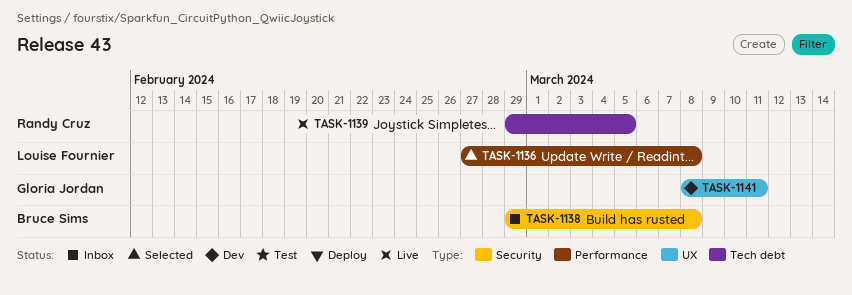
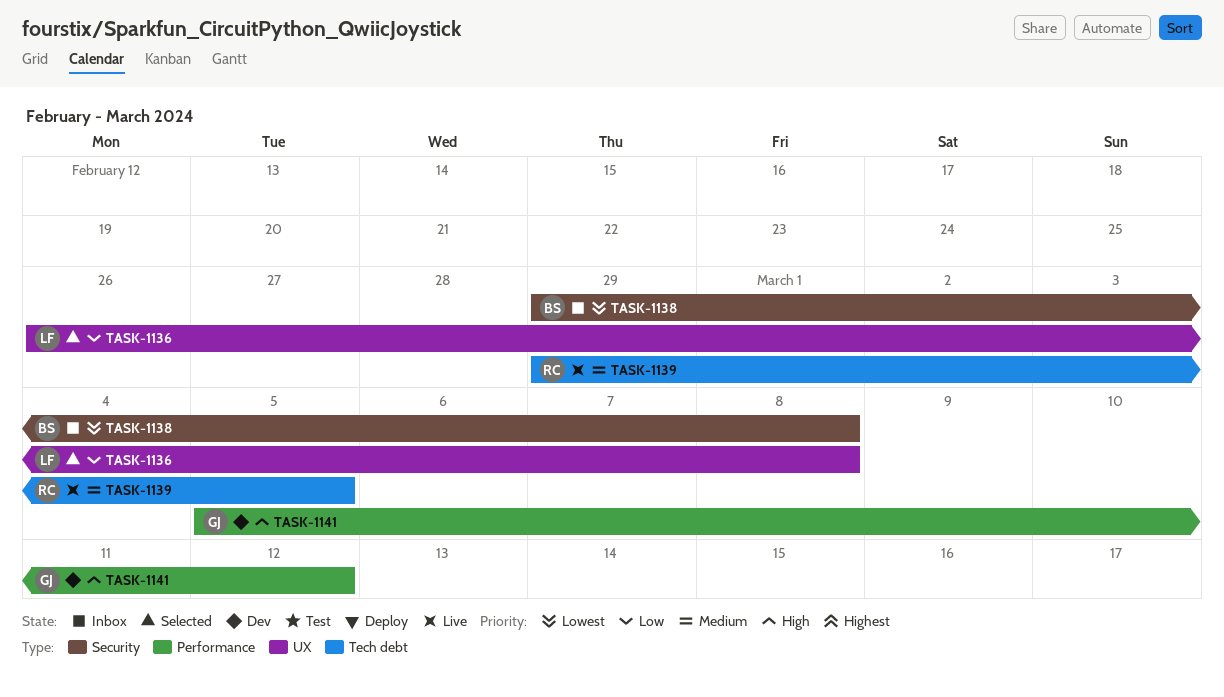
TASK-1136, label: Performance -> UX
TASK-1136, start: Feb 27 -> Feb 26
TASK-1141, label: UX -> Performance
TASK-1141, start: Mar 8 -> Mar 5
TASK-1141, due: Mar 11 -> Mar 12

